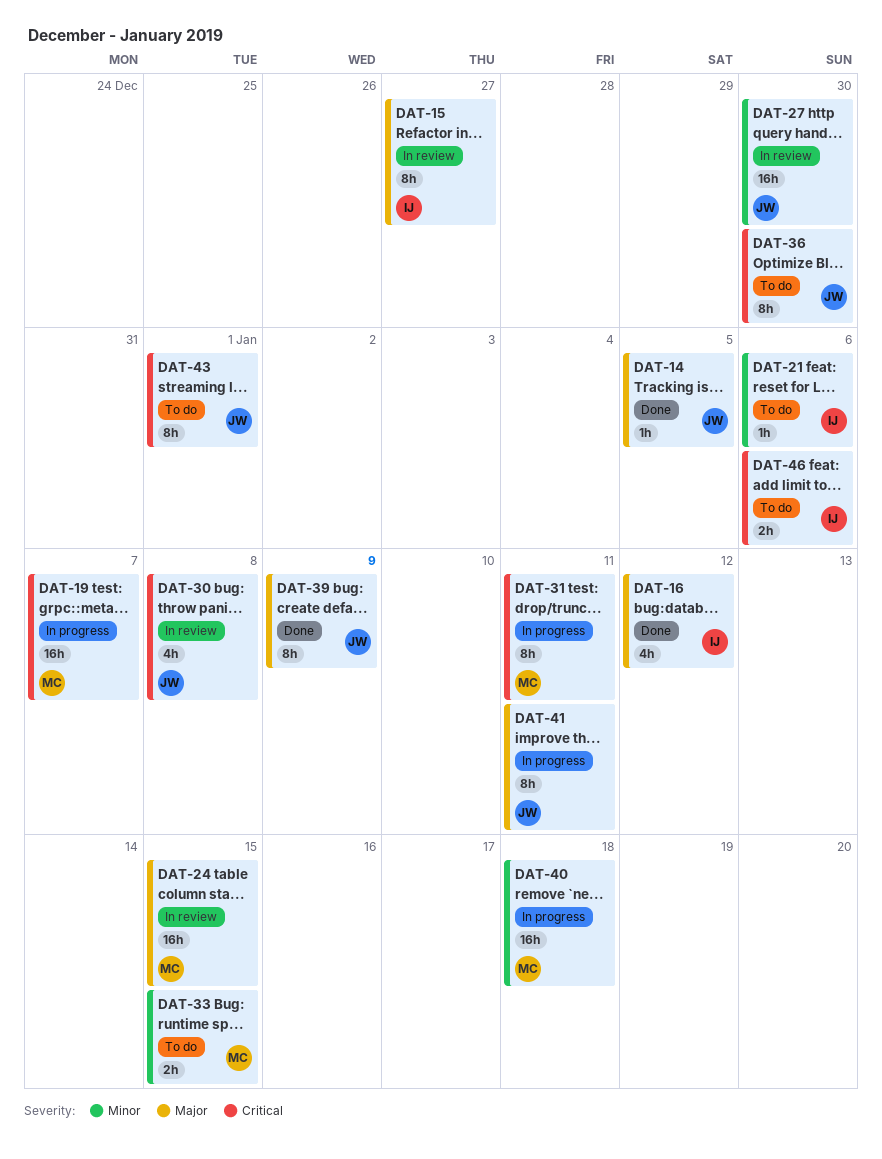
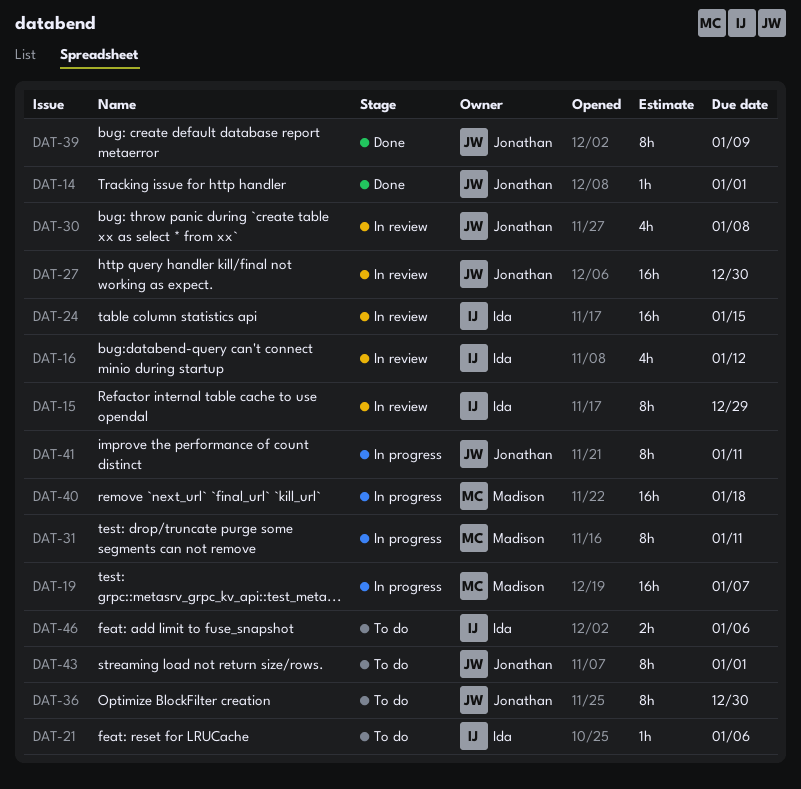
DAT-14, due: Jan 5 -> Jan 1
DAT-15, due: Dec 27 -> Dec 29
DAT-16, status: Done -> In review
DAT-24, owner: Madison -> Ida
DAT-33: present -> none

